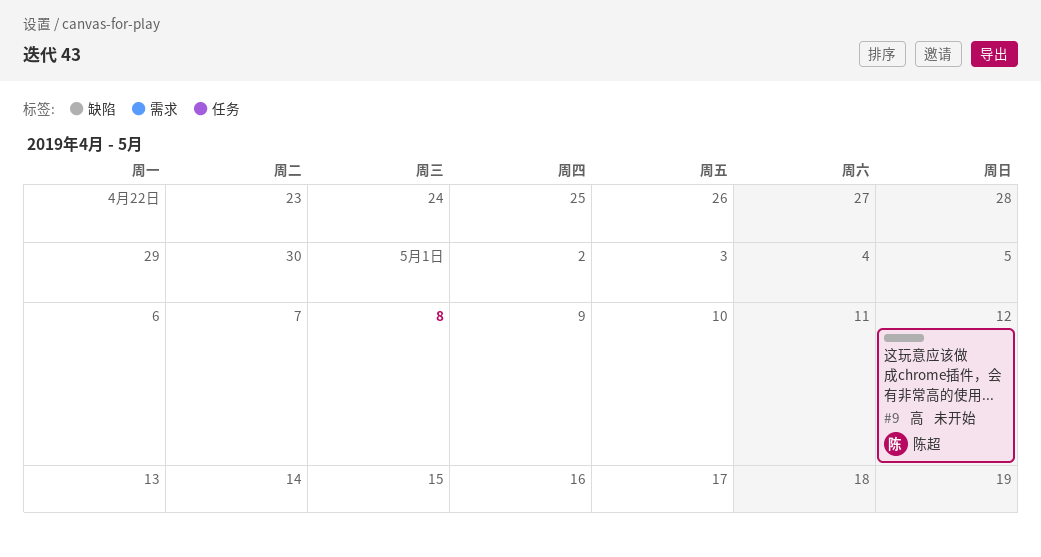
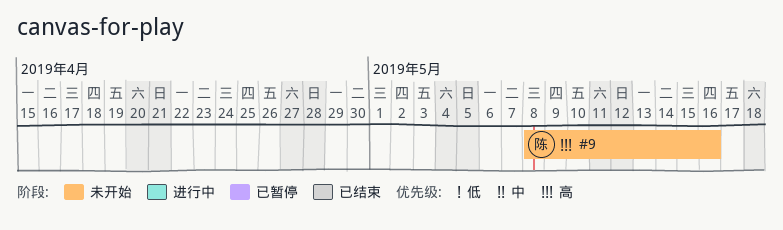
#9, due: May 12 -> May 16

